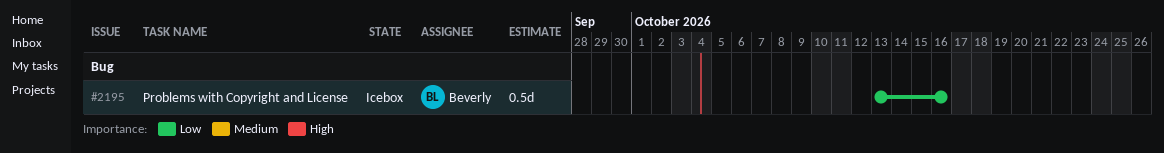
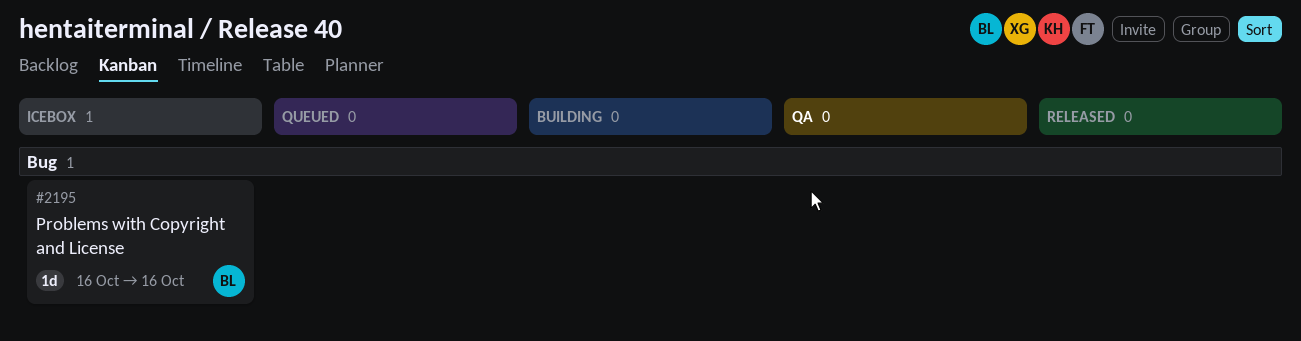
#2195, estimate: 0.5d -> 1d
#2195, start: Oct 13 -> Oct 16

